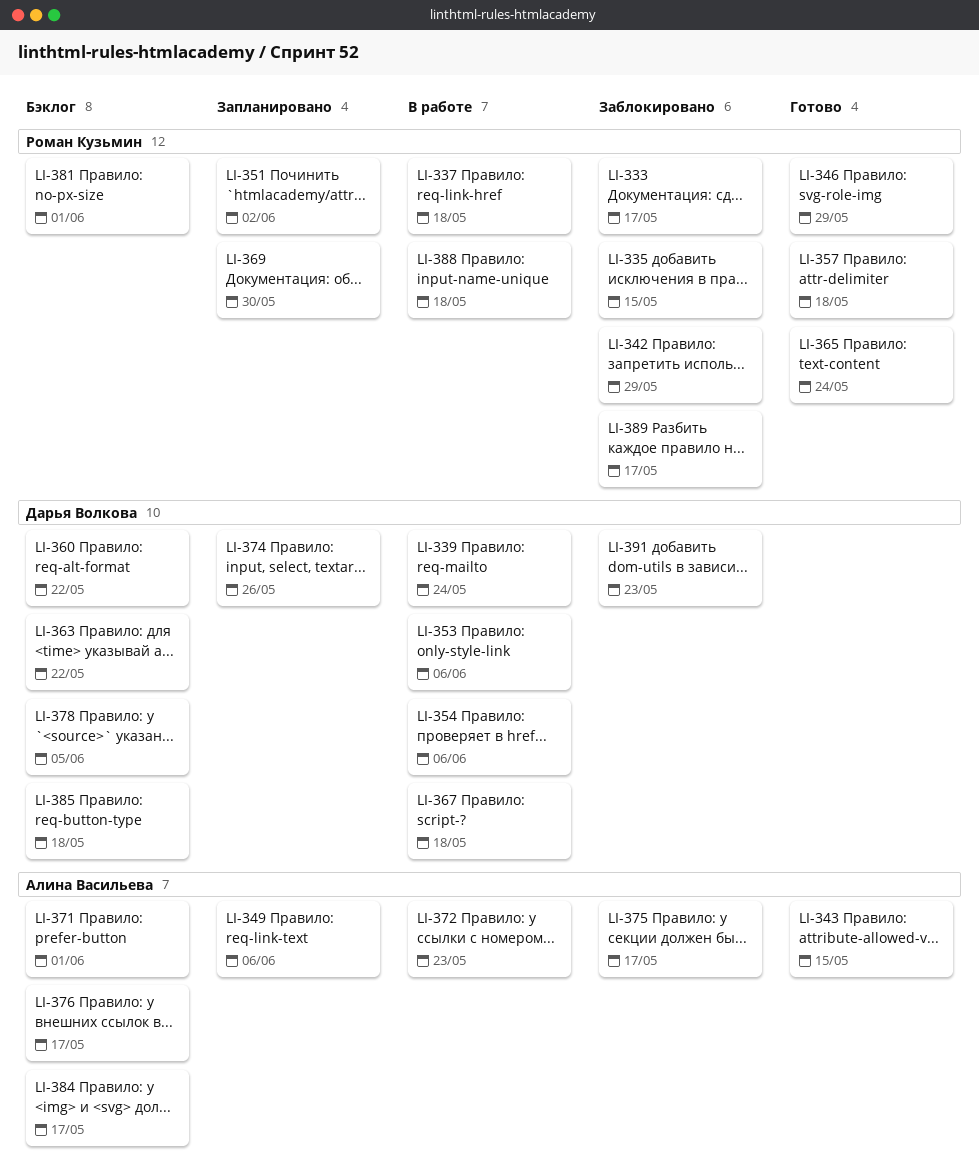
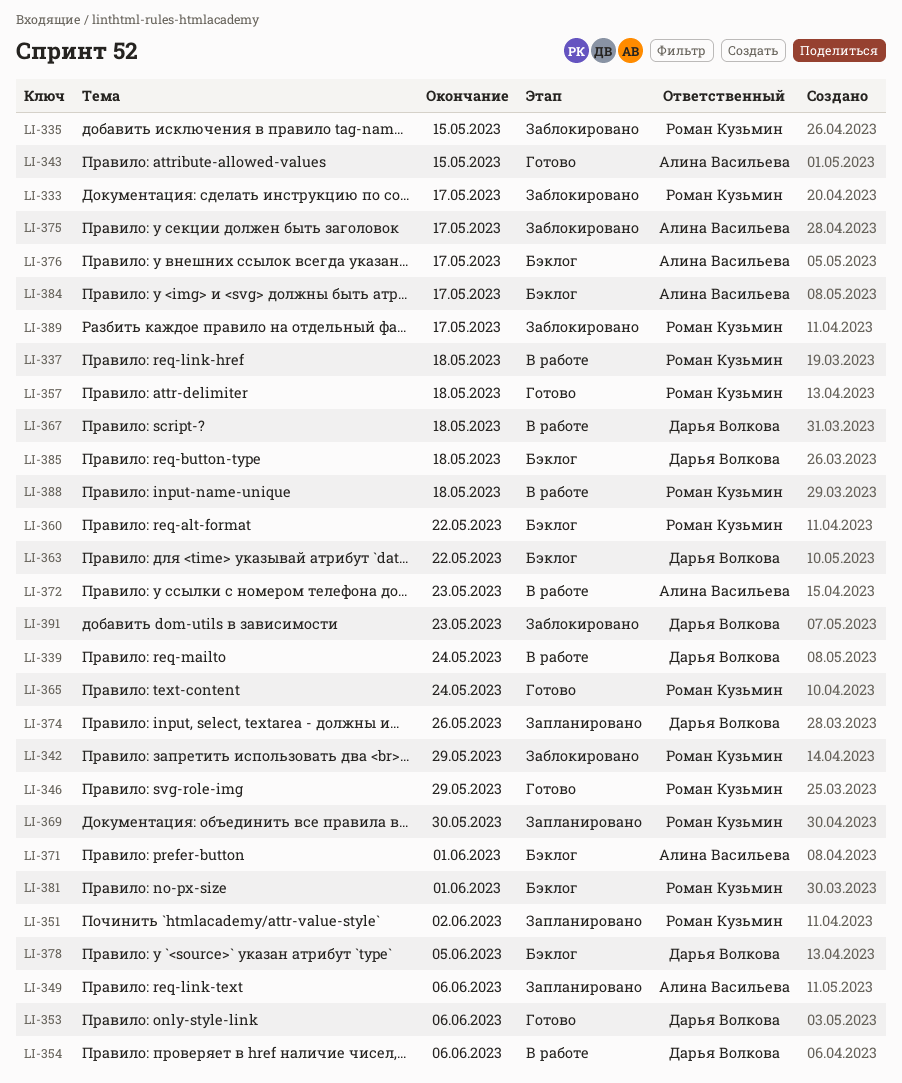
LI-353, status: В работе -> Готово
LI-360, owner: Дарья Волкова -> Роман Кузьмин

